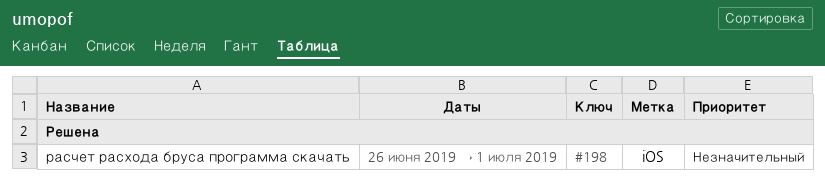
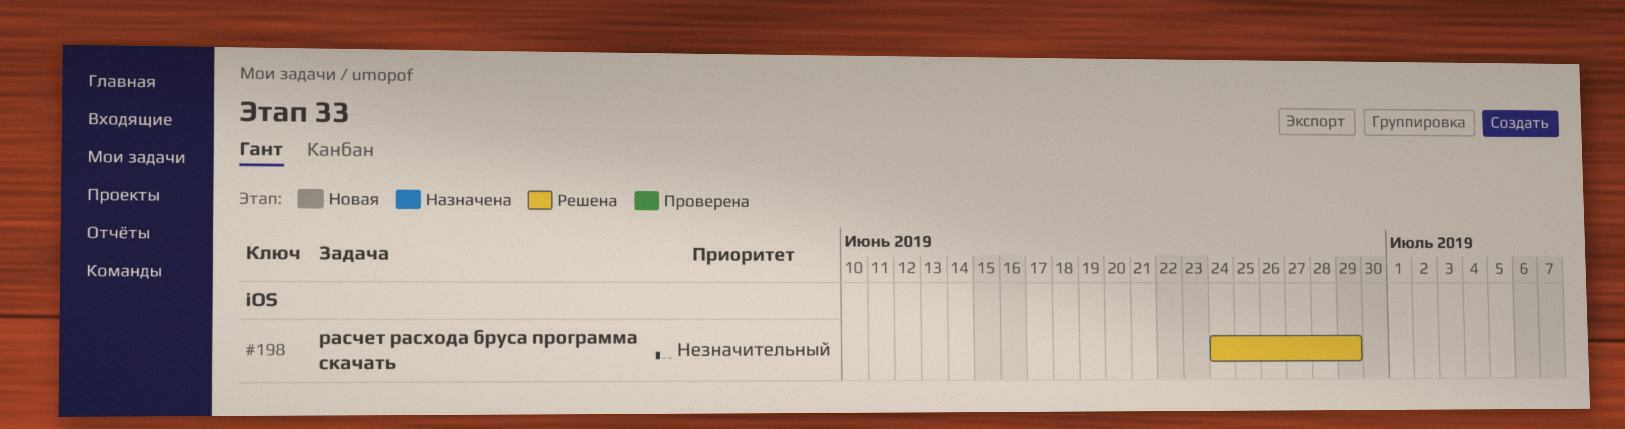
#198, start: Jun 26 -> Jun 24
#198, due: Jul 1 -> Jun 29

